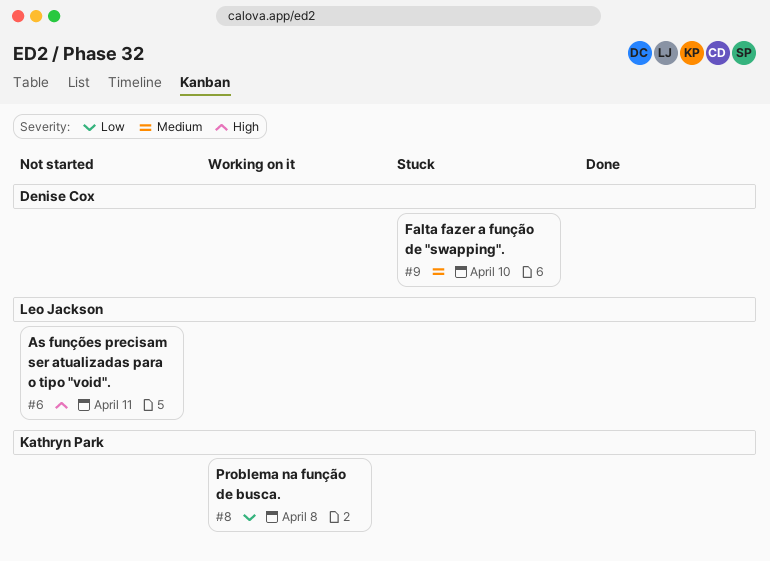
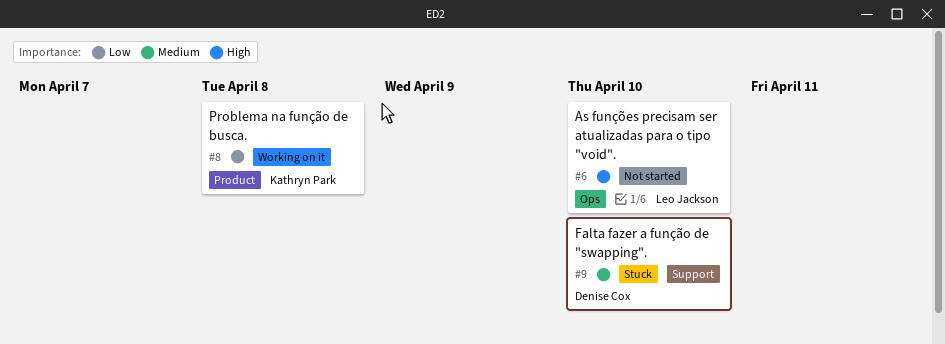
#6, due: Apr 11 -> Apr 10

